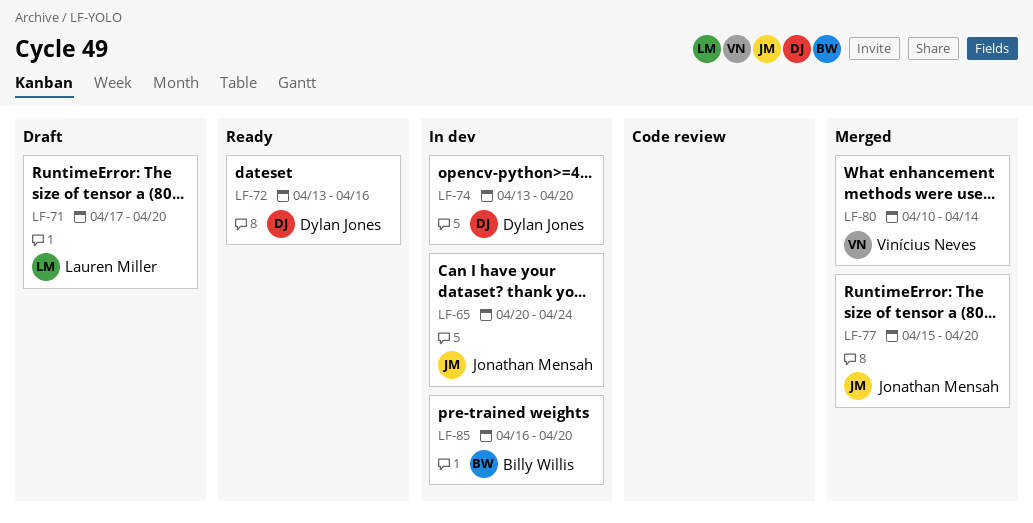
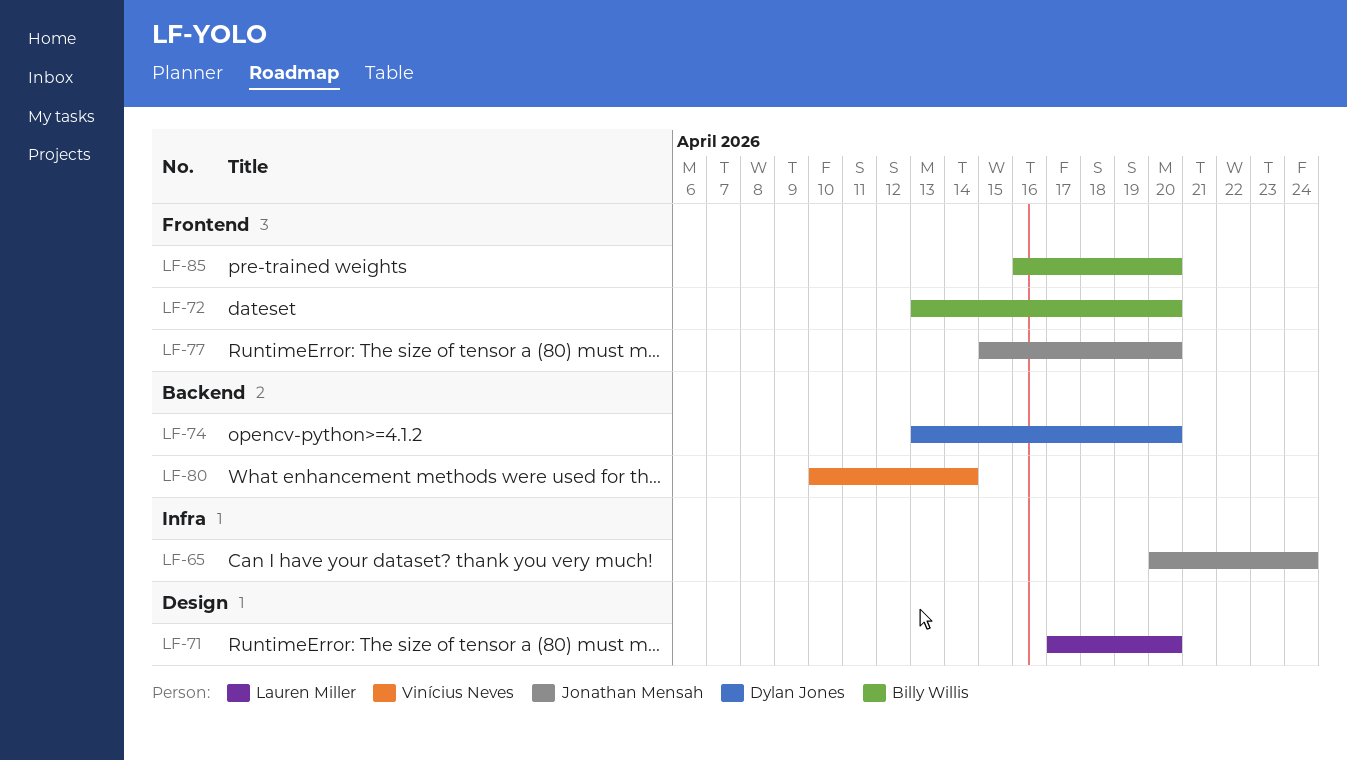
LF-72, owner: Dylan Jones -> Billy Willis
LF-72, due: Apr 16 -> Apr 20

